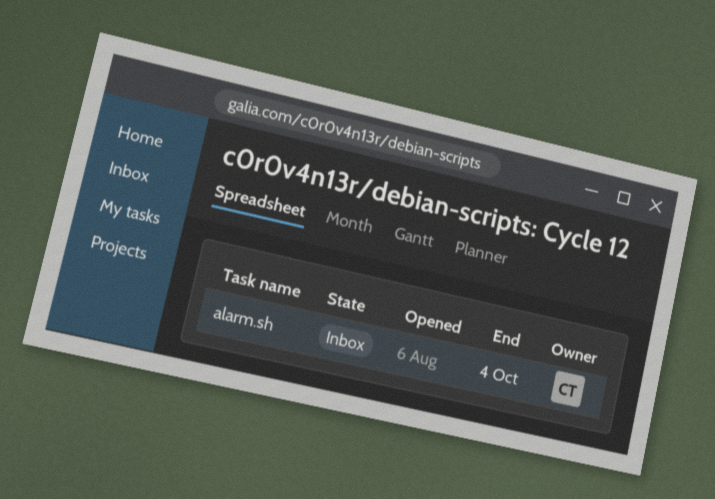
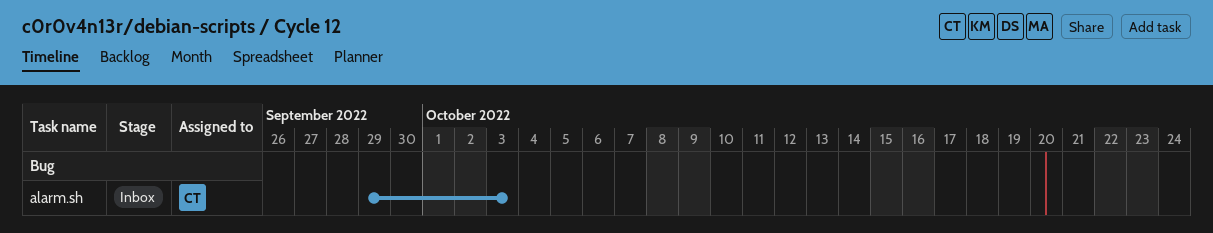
alarm.sh, due: Oct 4 -> Oct 3

